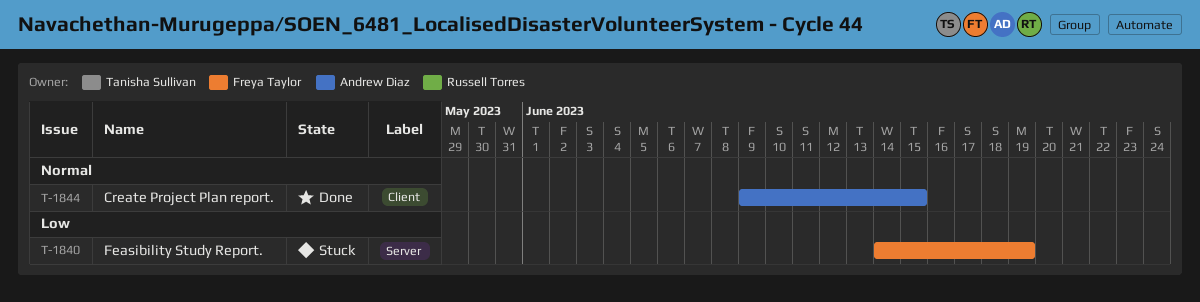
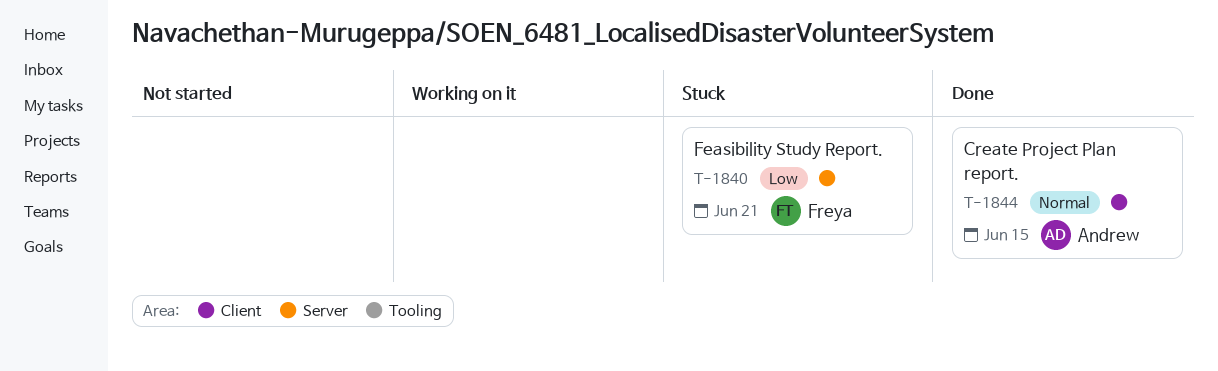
T-1840, due: Jun 19 -> Jun 21

